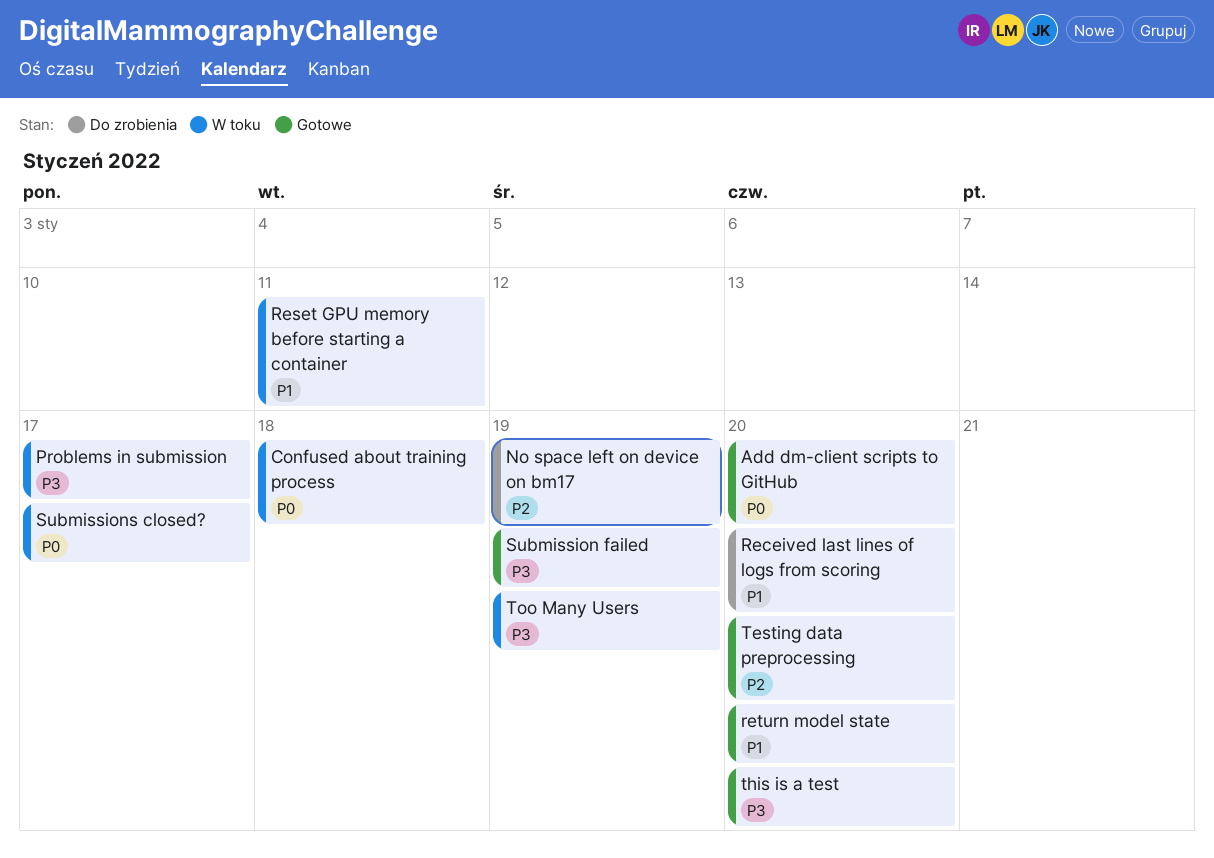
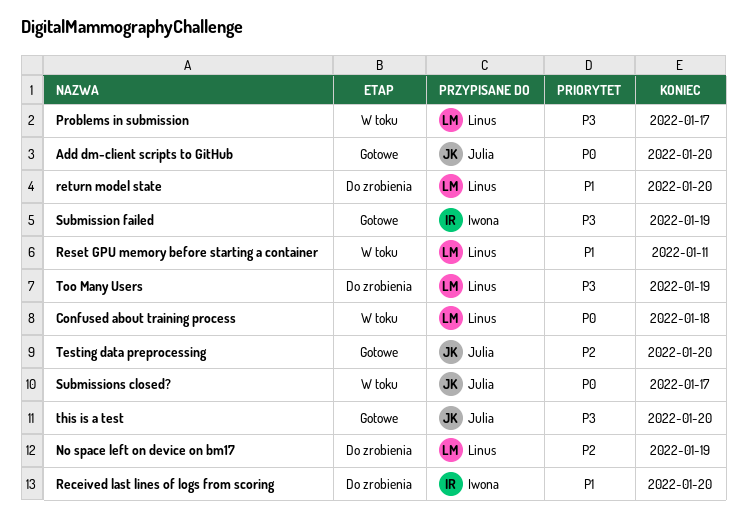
return model state, status: Gotowe -> Do zrobienia
Too Many Users, status: W toku -> Do zrobienia

